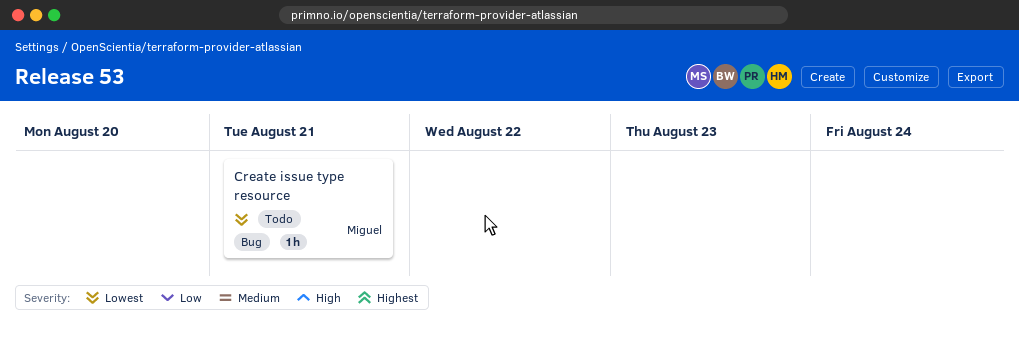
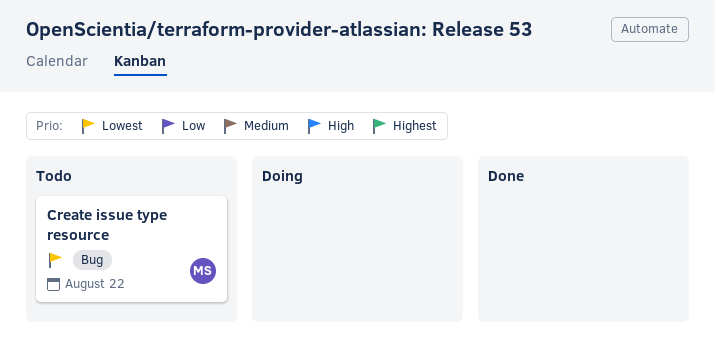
Create issue type resource, due: Aug 21 -> Aug 22

